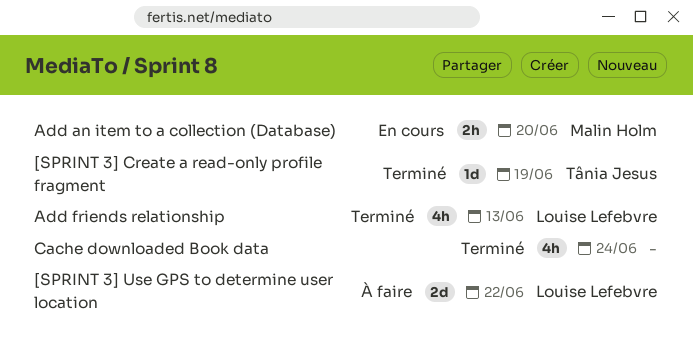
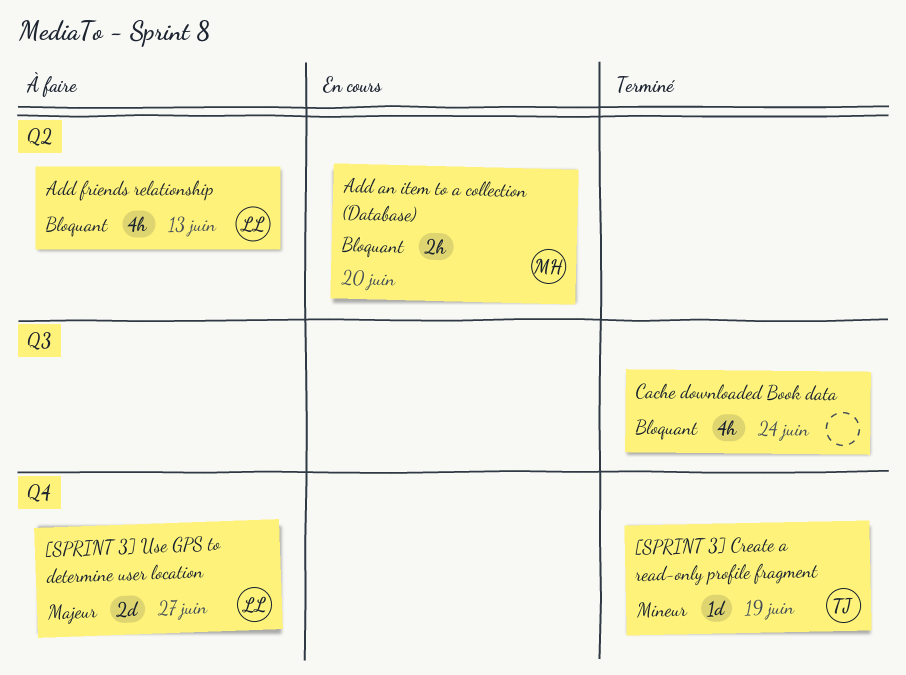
[SPRINT 3] Use GPS to determine user location, due: Jun 22 -> Jun 27
Add friends relationship, status: Terminé -> À faire

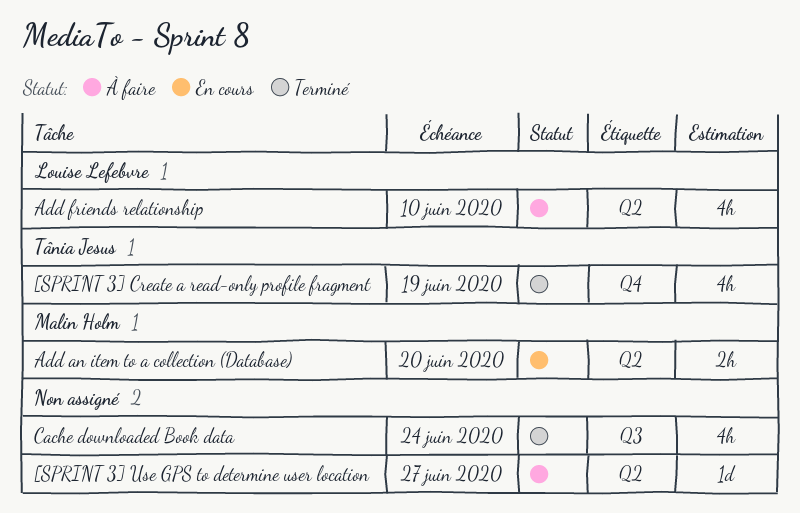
[SPRINT 3] Create a read-only profile fragment, estimate: 1d -> 4h
[SPRINT 3] Use GPS to determine user location, owner: Louise Lefebvre -> none
[SPRINT 3] Use GPS to determine user location, label: Q4 -> Q2
[SPRINT 3] Use GPS to determine user location, estimate: 2d -> 1d
Add friends relationship, due: Jun 13 -> Jun 10

